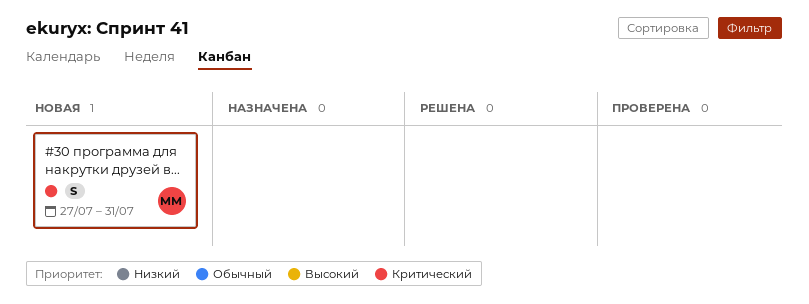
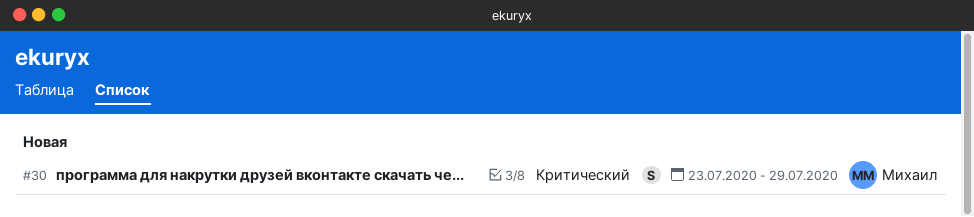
#30, start: Jul 27 -> Jul 23
#30, due: Jul 31 -> Jul 29

